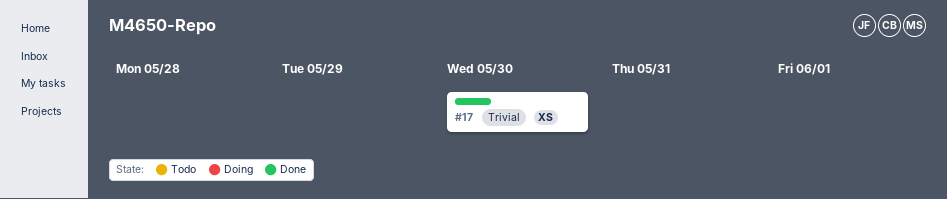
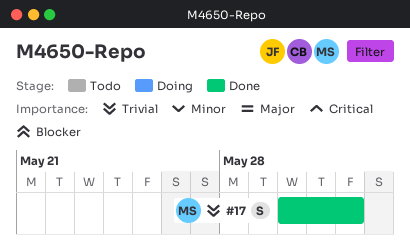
#17, estimate: XS -> S
#17, due: May 30 -> Jun 1

